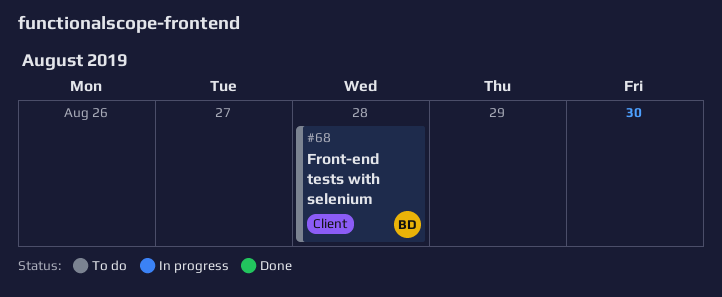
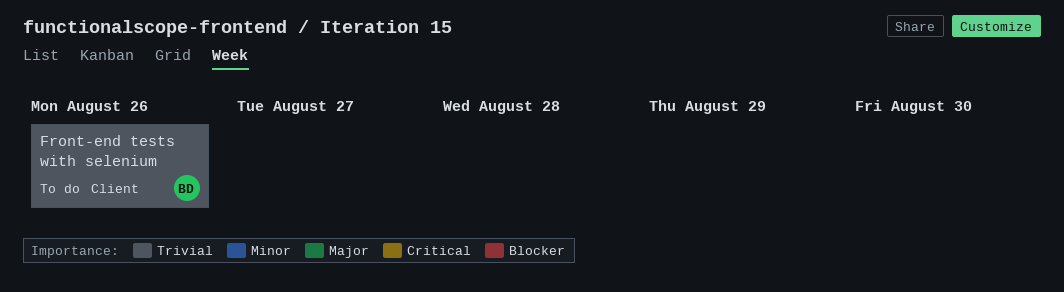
Front-end tests with selenium, due: Aug 28 -> Aug 26

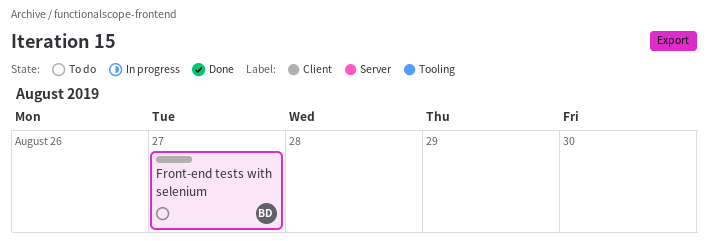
Front-end tests with selenium, due: Aug 26 -> Aug 27

